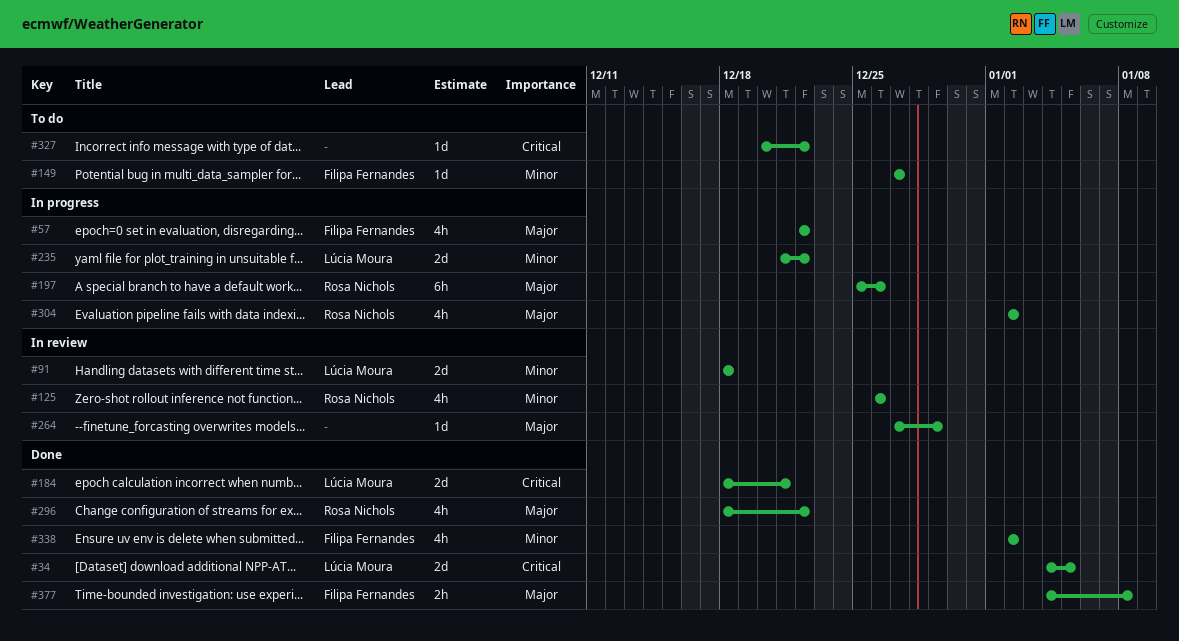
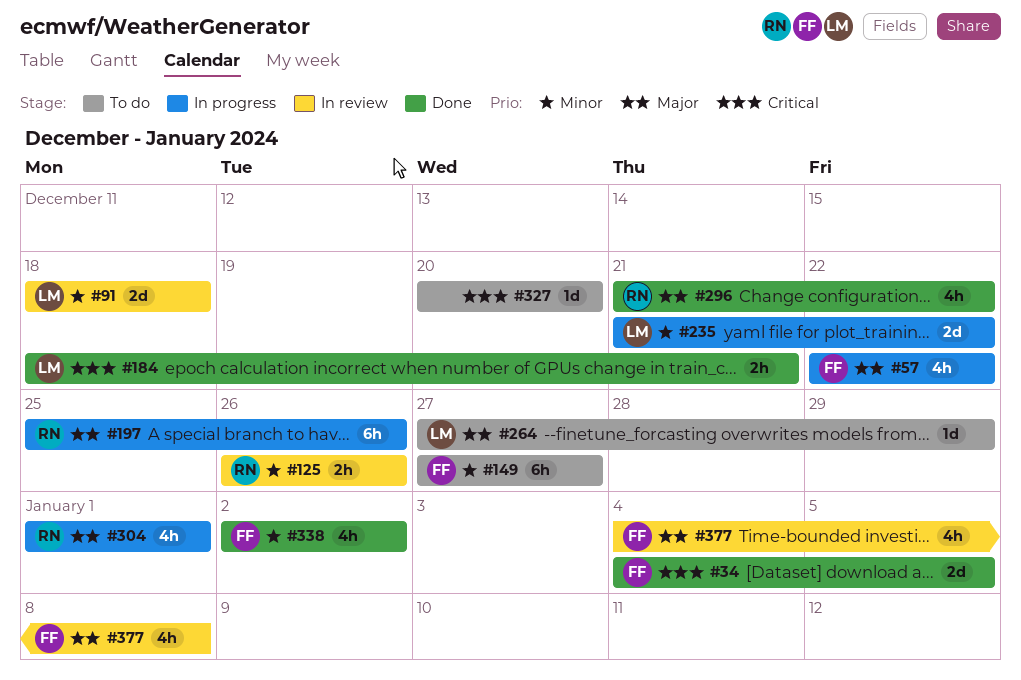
#34, owner: Lúcia Moura -> Filipa Fernandes
#125, estimate: 4h -> 2h
#149, estimate: 1d -> 6h
#184, estimate: 2d -> 2h
#264, status: In review -> To do
#264, owner: none -> Lúcia Moura
#296, start: Dec 18 -> Dec 21
#304, start: Jan 2 -> Jan 1
#304, due: Jan 2 -> Jan 1
#327, due: Dec 22 -> Dec 20
#377, status: Done -> In review
#377, estimate: 2h -> 4h

